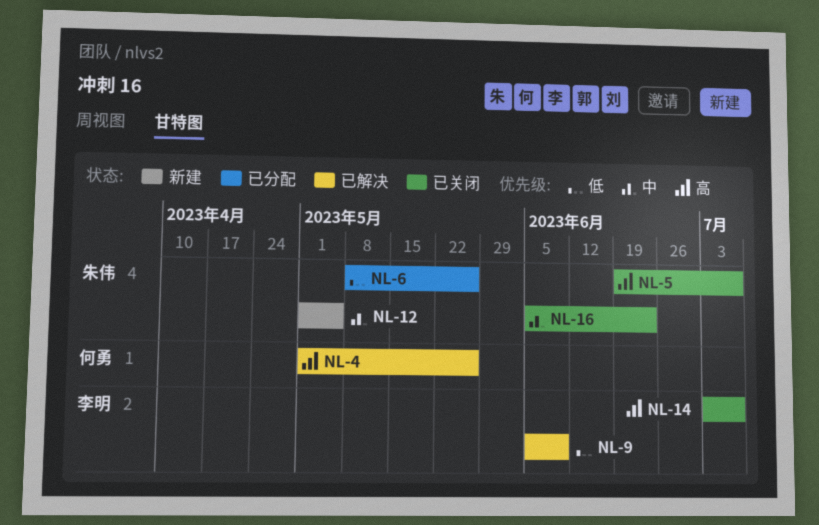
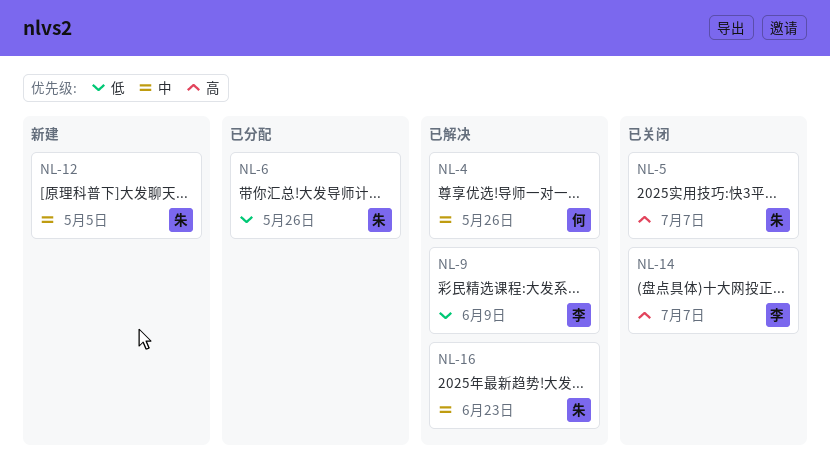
NL-4, priority: 高 -> 中
NL-16, status: 已关闭 -> 已解决

